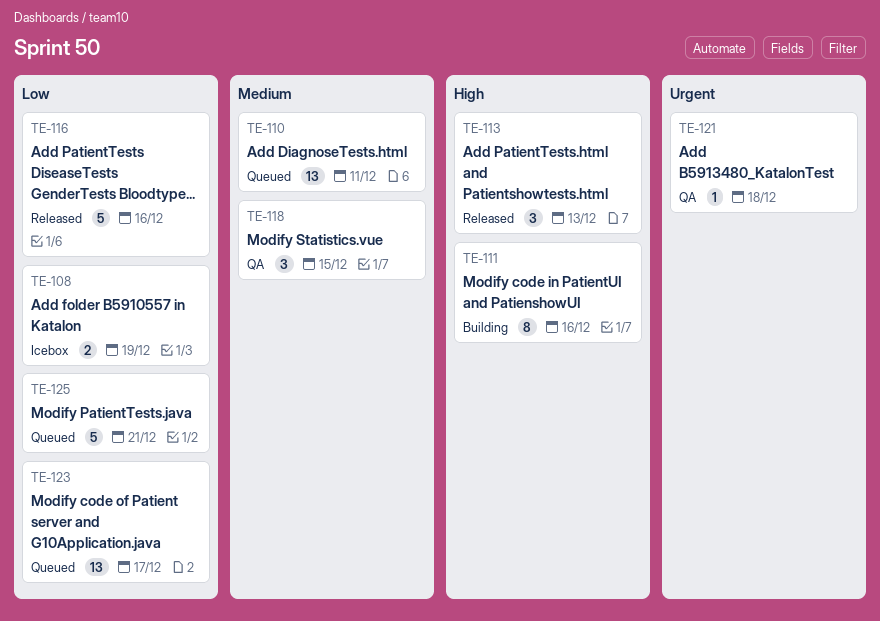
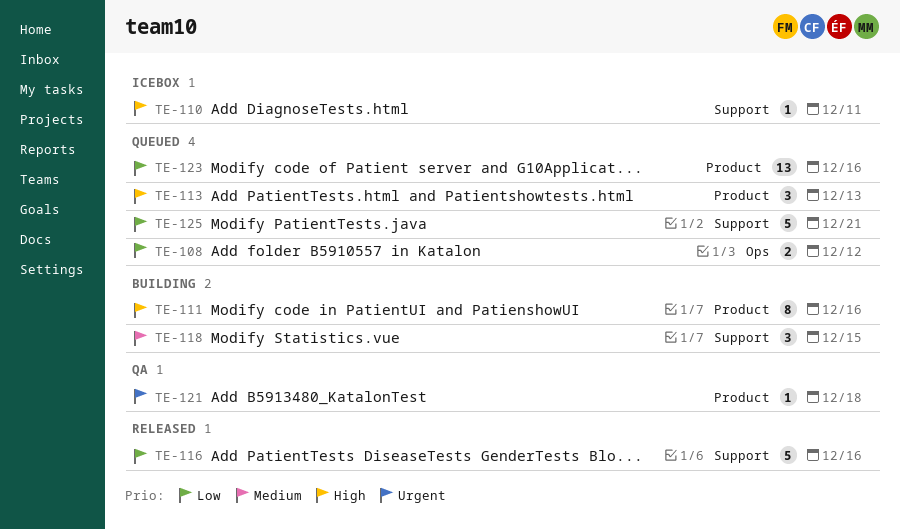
TE-108, status: Icebox -> Queued
TE-108, due: Dec 19 -> Dec 12
TE-110, status: Queued -> Icebox
TE-110, priority: Medium -> High
TE-110, estimate: 13 -> 1
TE-113, status: Released -> Queued
TE-118, status: QA -> Building
TE-123, due: Dec 17 -> Dec 16

